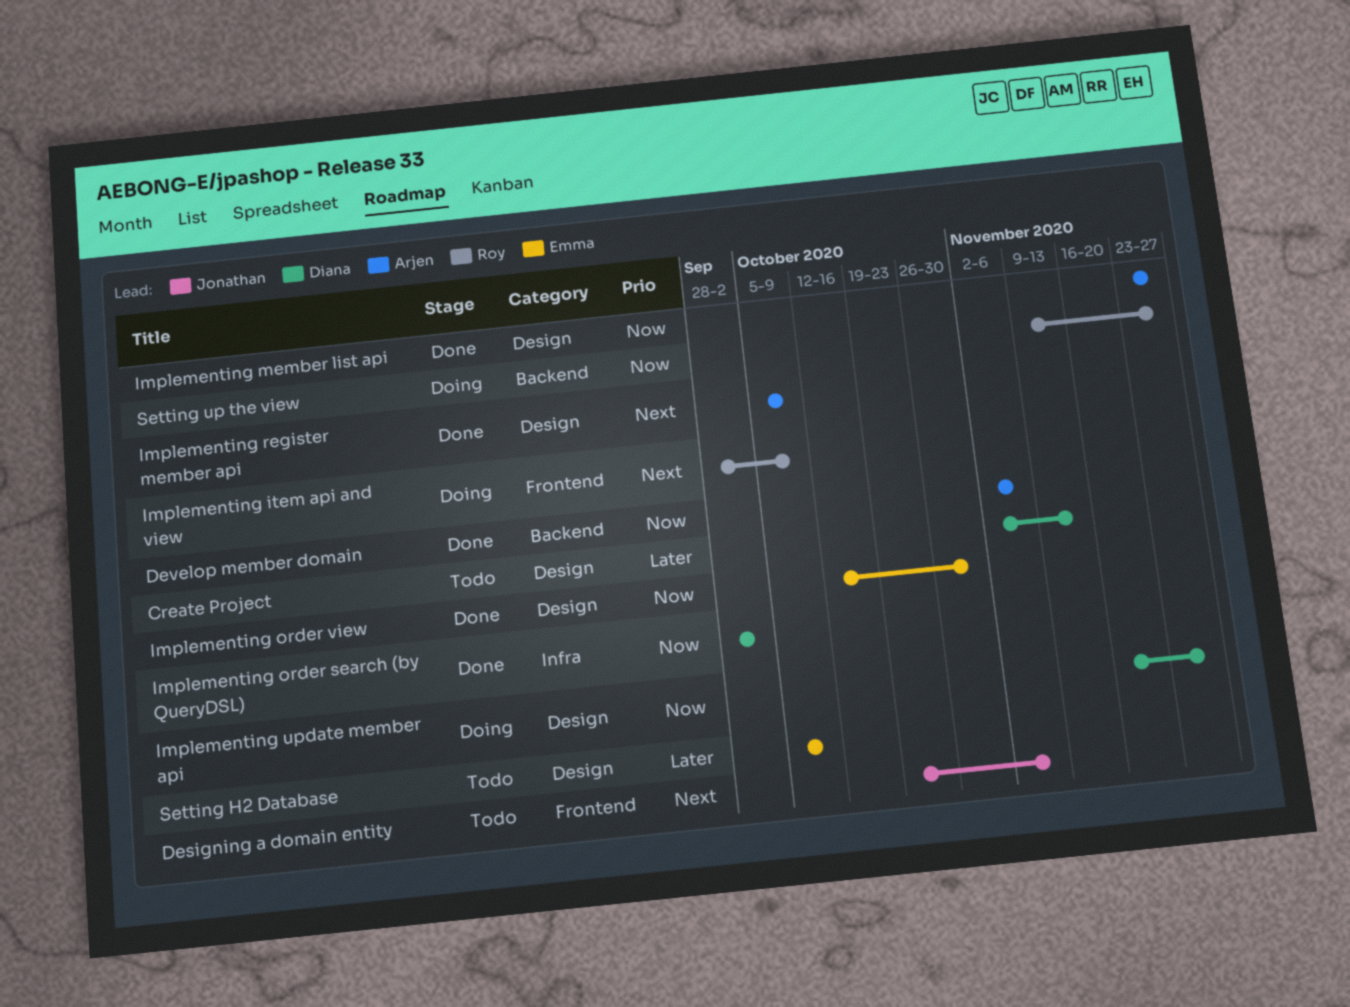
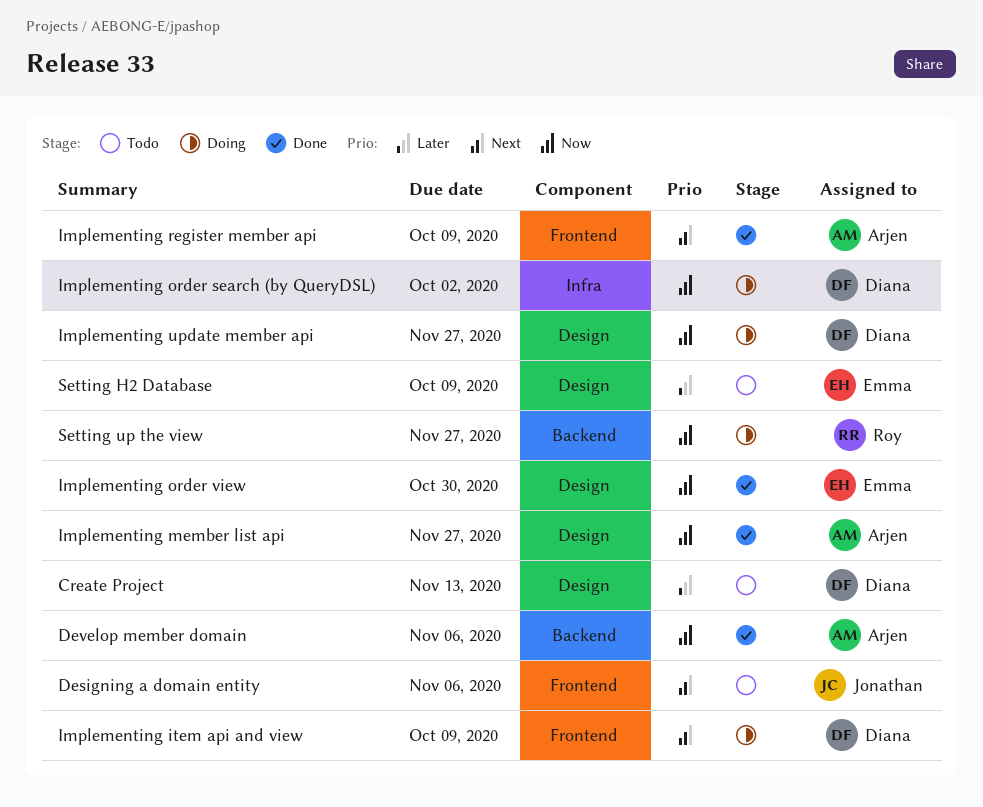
Implementing item api and view, owner: Roy -> Diana
Implementing order search (by QueryDSL), status: Done -> Doing
Implementing register member api, label: Design -> Frontend

